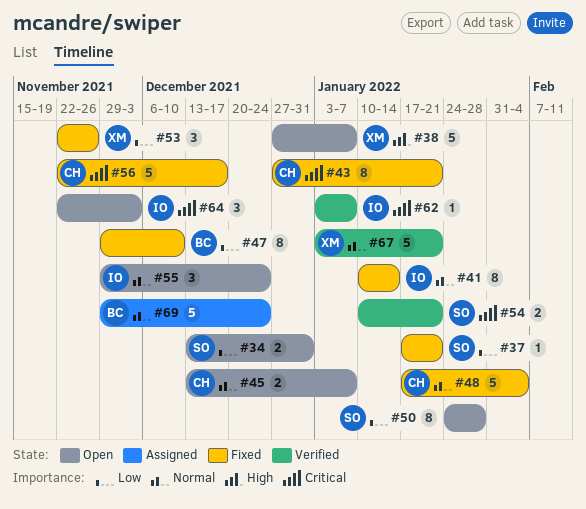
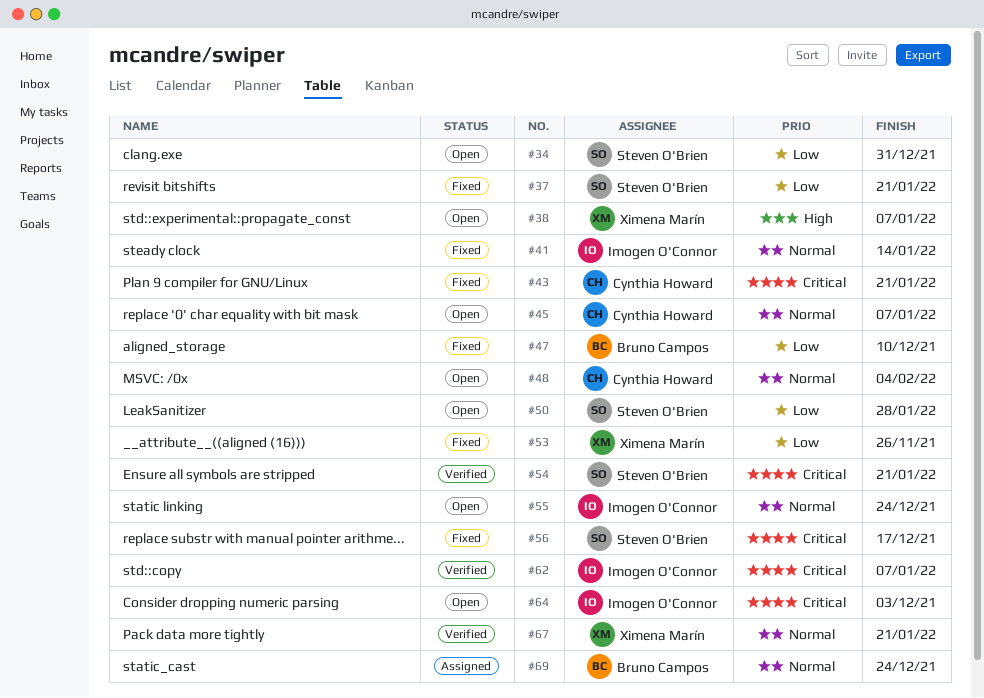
#48, status: Fixed -> Open
#56, owner: Cynthia Howard -> Steven O'Brien

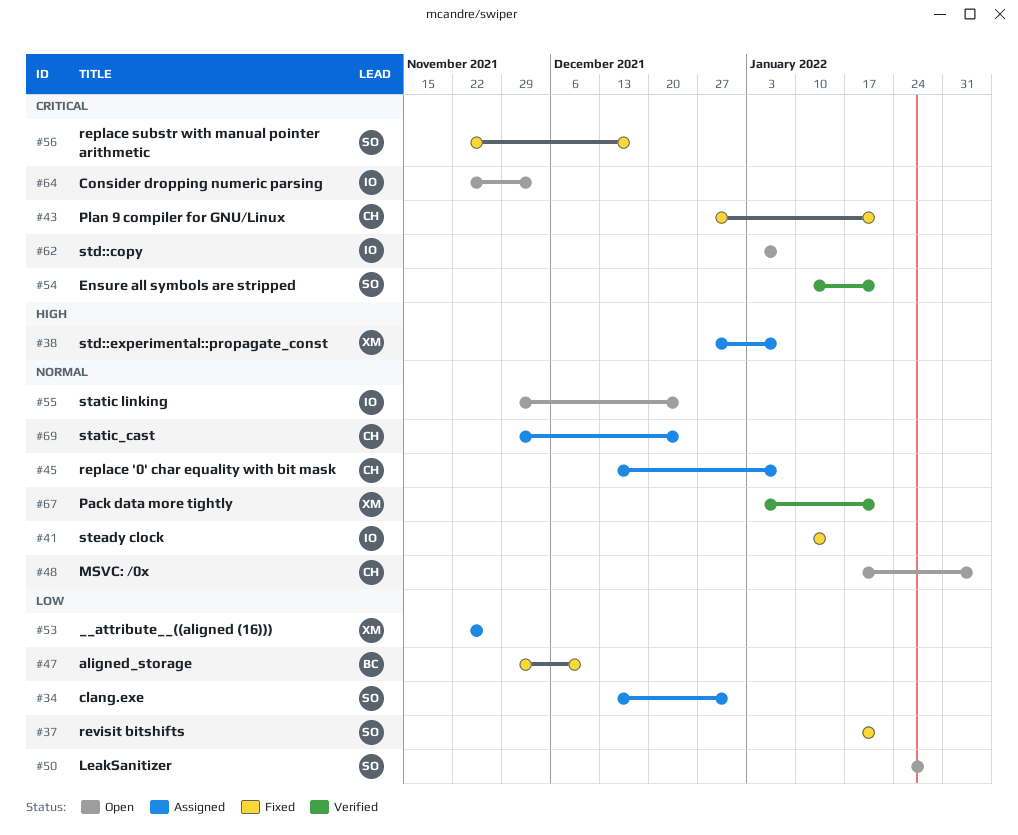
#34, status: Open -> Assigned
#38, status: Open -> Assigned
#45, status: Open -> Assigned
#53, status: Fixed -> Assigned
#62, status: Verified -> Open
#69, owner: Bruno Campos -> Cynthia Howard

